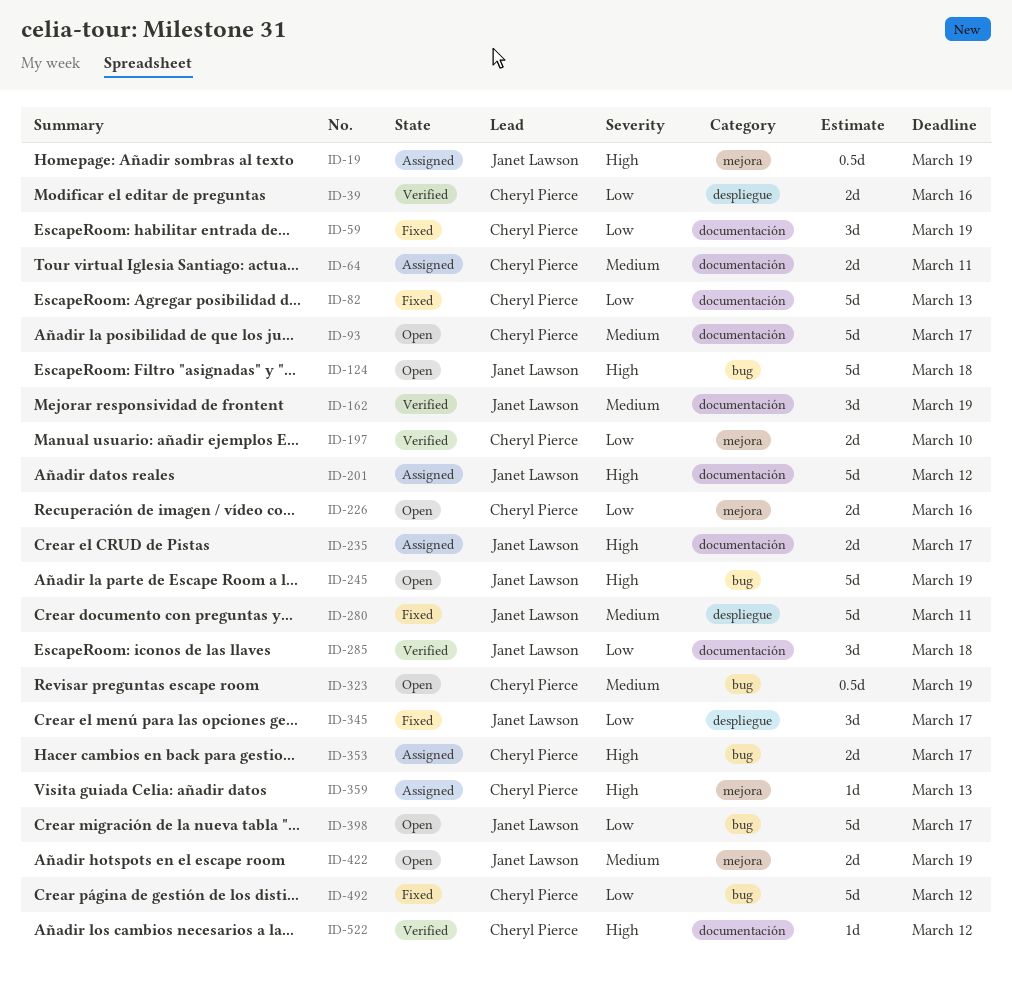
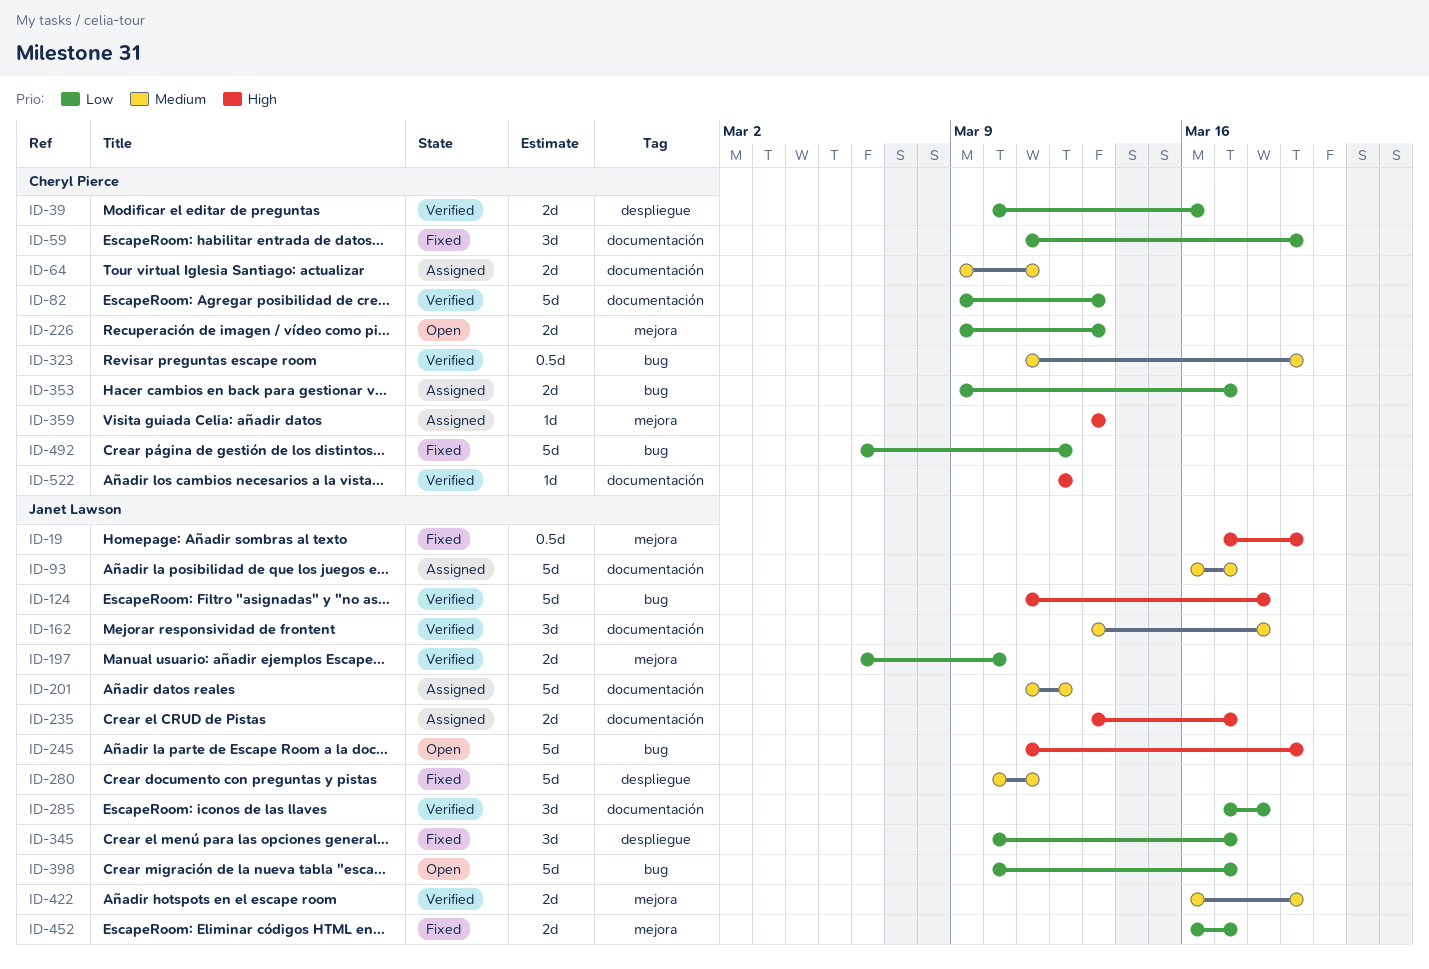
ID-19, status: Assigned -> Fixed
ID-82, status: Fixed -> Verified
ID-93, status: Open -> Assigned
ID-93, owner: Cheryl Pierce -> Janet Lawson
ID-124, status: Open -> Verified
ID-162, due: Mar 19 -> Mar 18
ID-197, owner: Cheryl Pierce -> Janet Lawson
ID-201, priority: High -> Medium
ID-226, due: Mar 16 -> Mar 13
ID-323, status: Open -> Verified
ID-353, priority: High -> Low
ID-422, status: Open -> Verified
ID-452: none -> present

